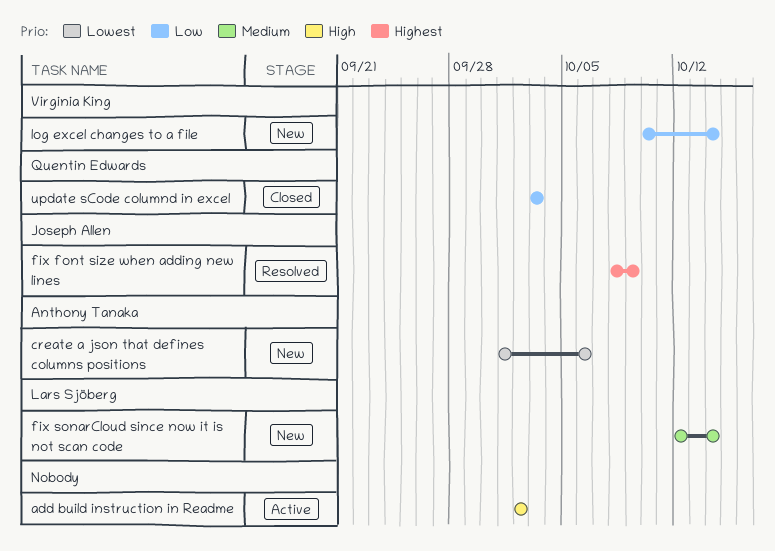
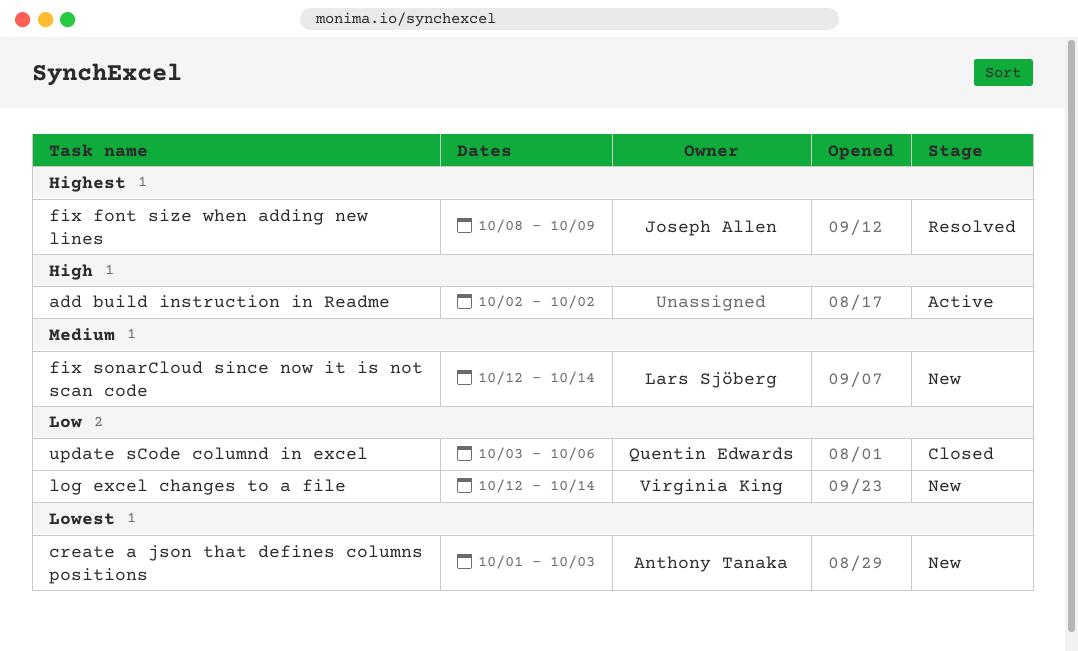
create a json that defines columns positions, due: Oct 6 -> Oct 3
log excel changes to a file, start: Oct 10 -> Oct 12
update sCode columnd in excel, due: Oct 3 -> Oct 6

